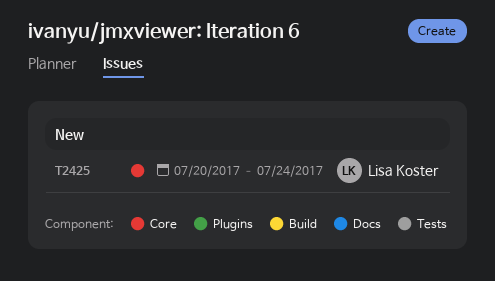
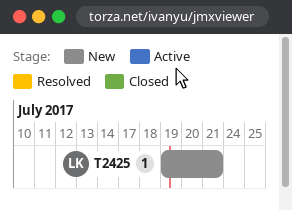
T2425, start: Jul 20 -> Jul 19
T2425, due: Jul 24 -> Jul 21

